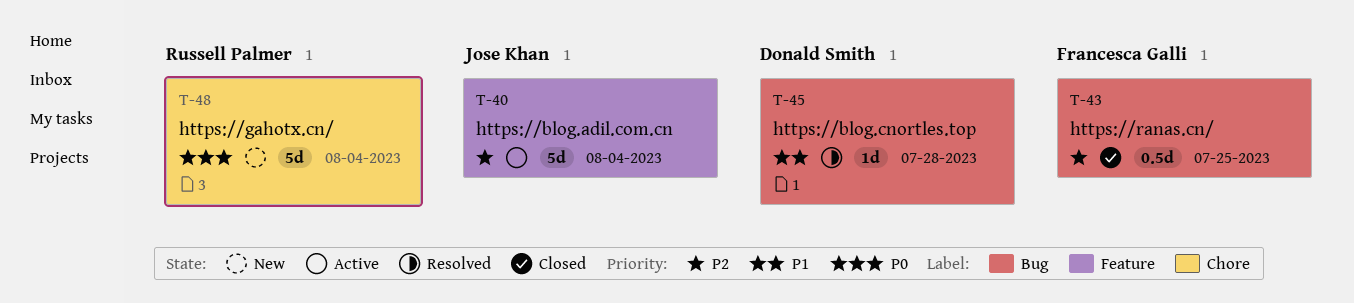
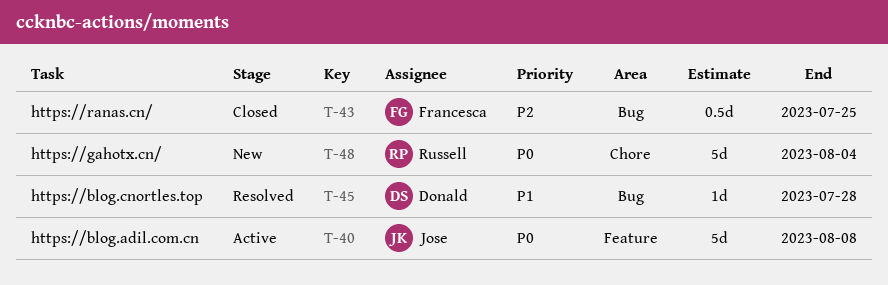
T-40, priority: P2 -> P0
T-40, due: Aug 4 -> Aug 8

